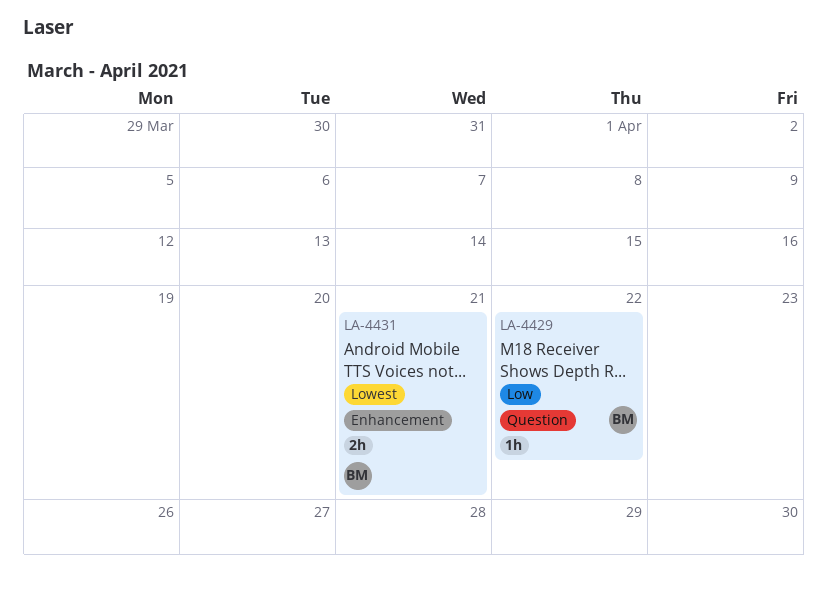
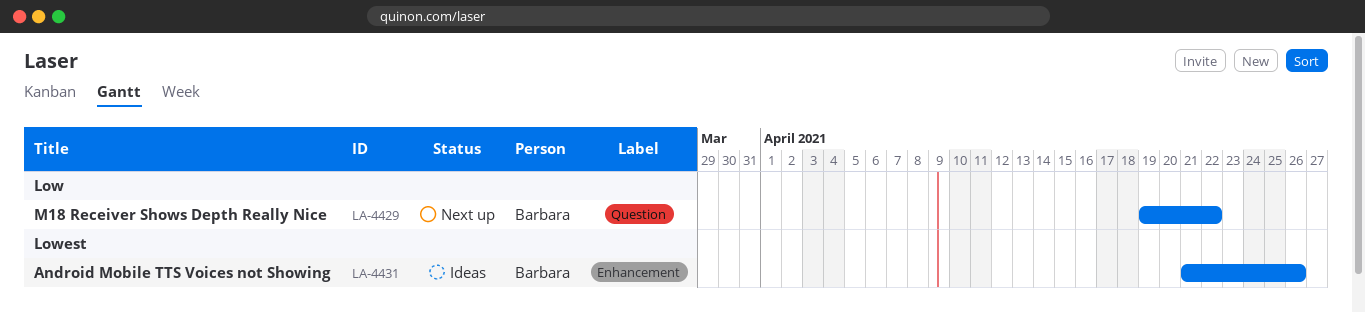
LA-4431, due: Apr 21 -> Apr 26

